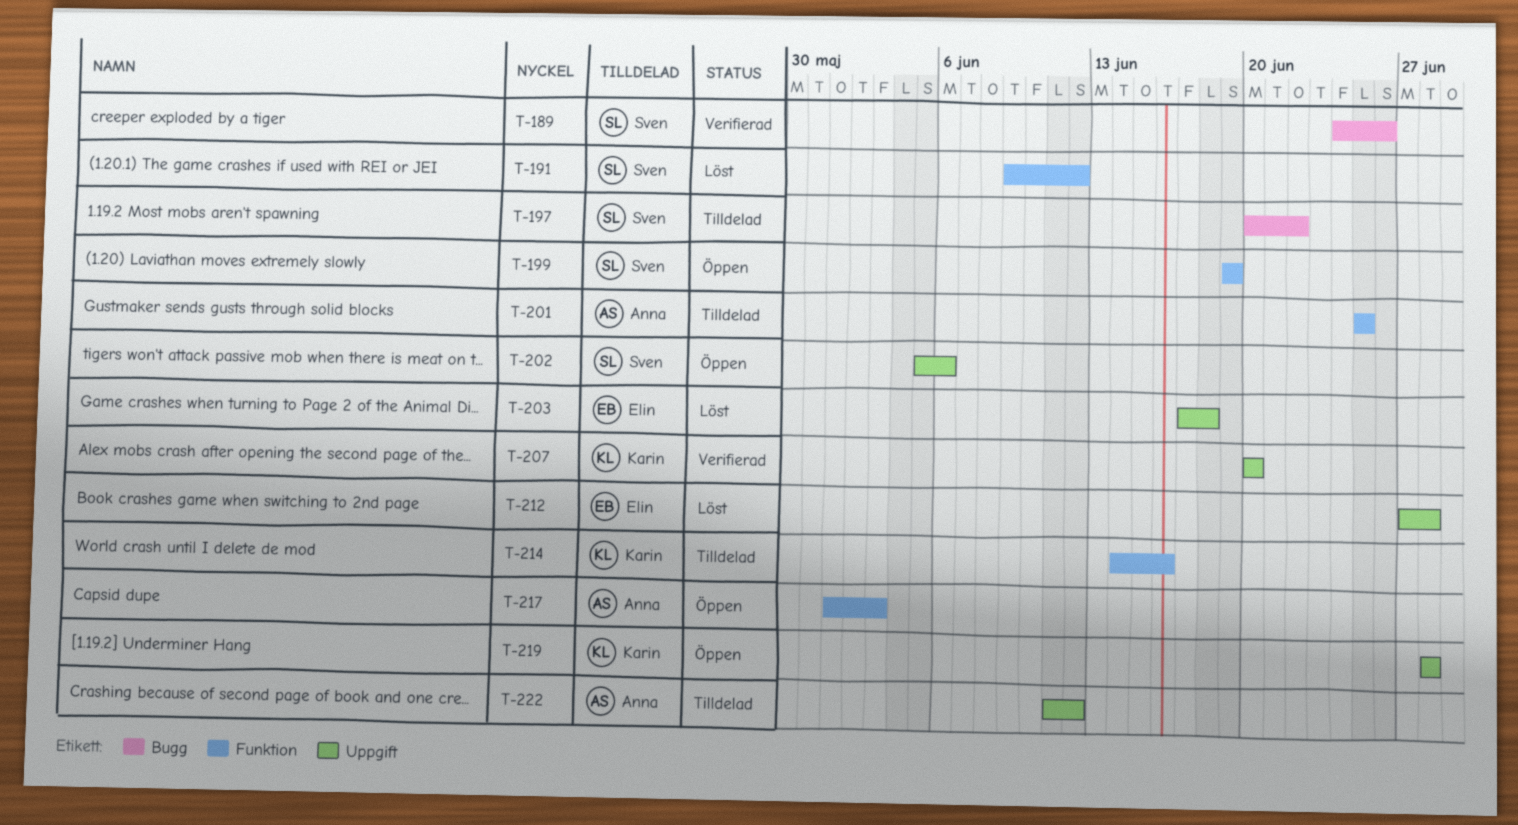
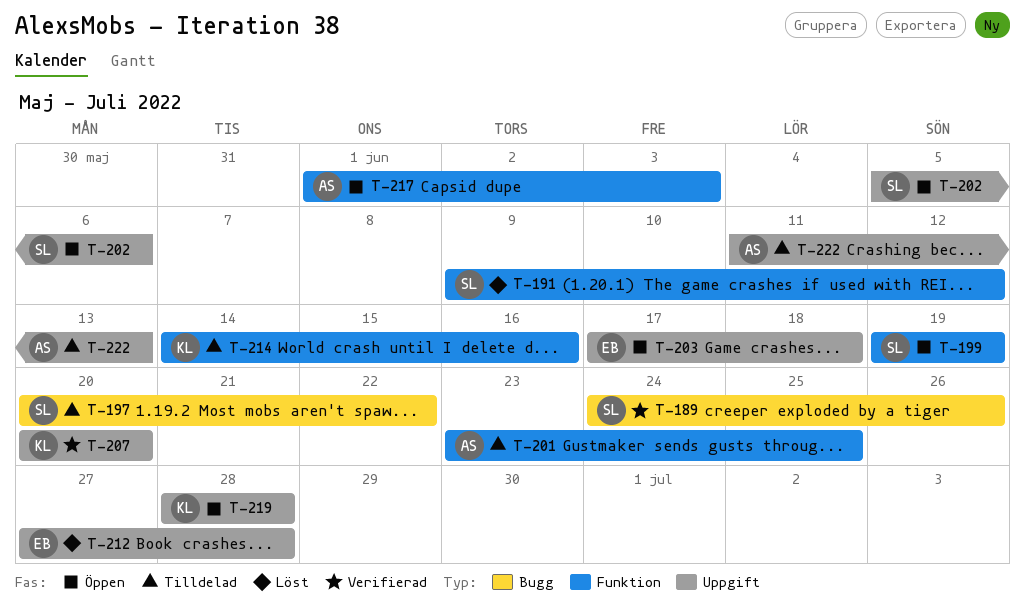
T-201, start: Jun 25 -> Jun 23
T-203, status: Löst -> Öppen
T-222, due: Jun 12 -> Jun 13

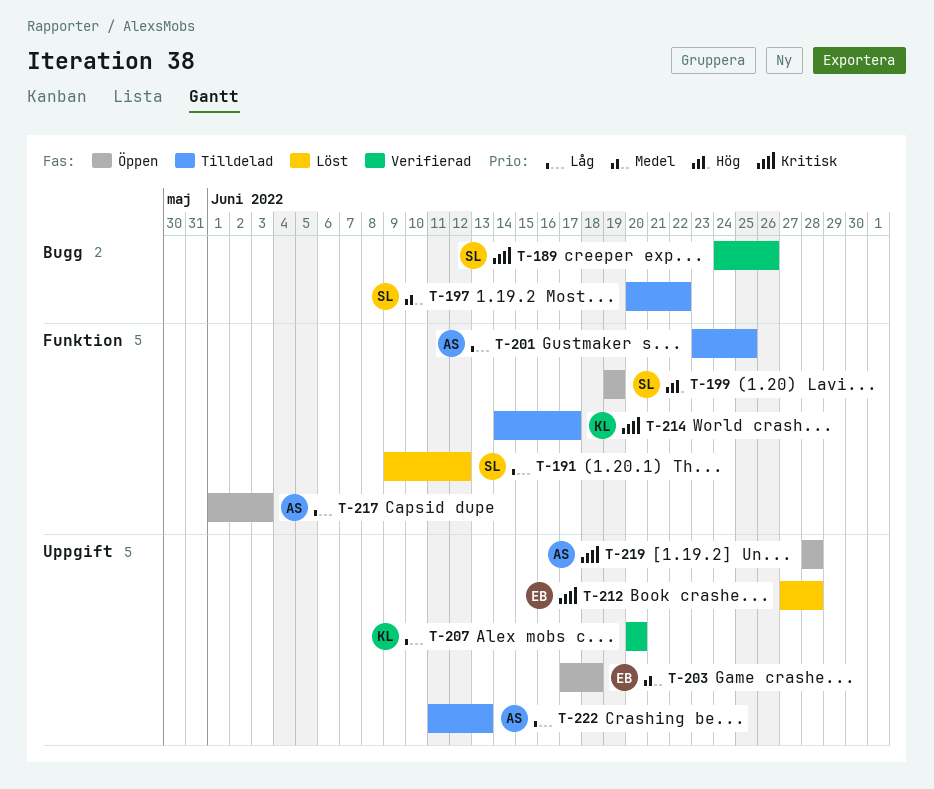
T-202: present -> none
T-214, due: Jun 16 -> Jun 17
T-219, owner: KL -> AS

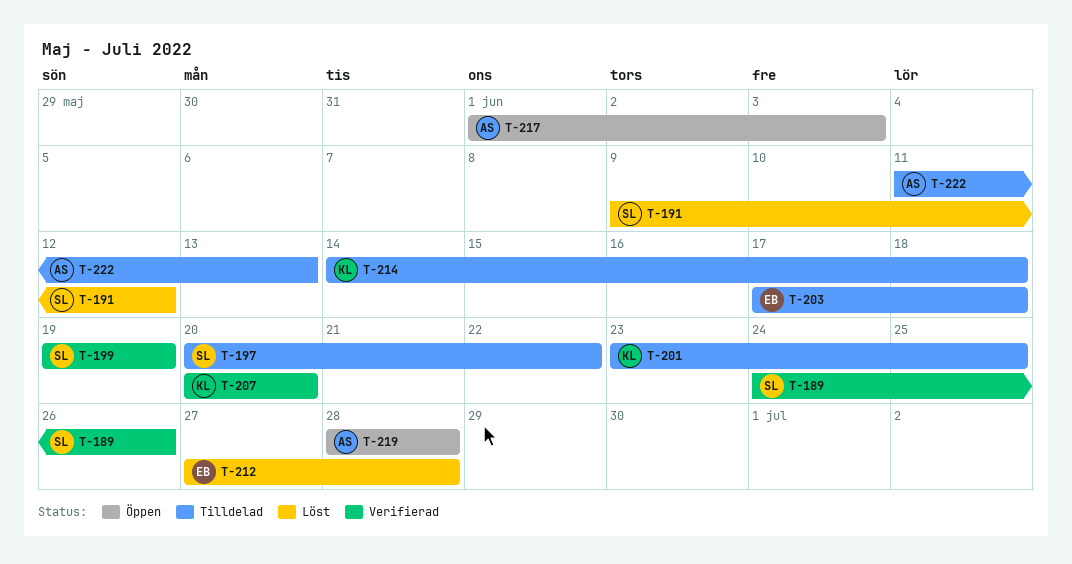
T-199, status: Öppen -> Verifierad
T-201, owner: AS -> KL
T-203, status: Öppen -> Tilldelad
T-214, due: Jun 17 -> Jun 18

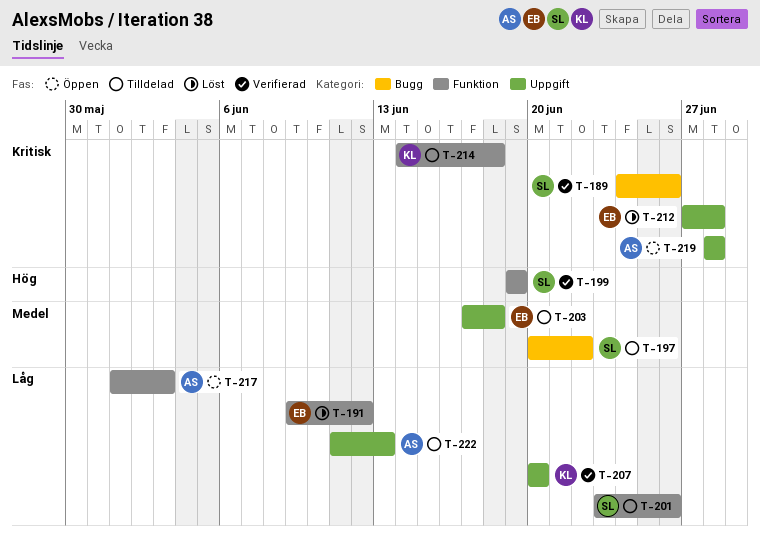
T-191, owner: SL -> EB
T-201, owner: KL -> SL
T-201, due: Jun 25 -> Jun 26

